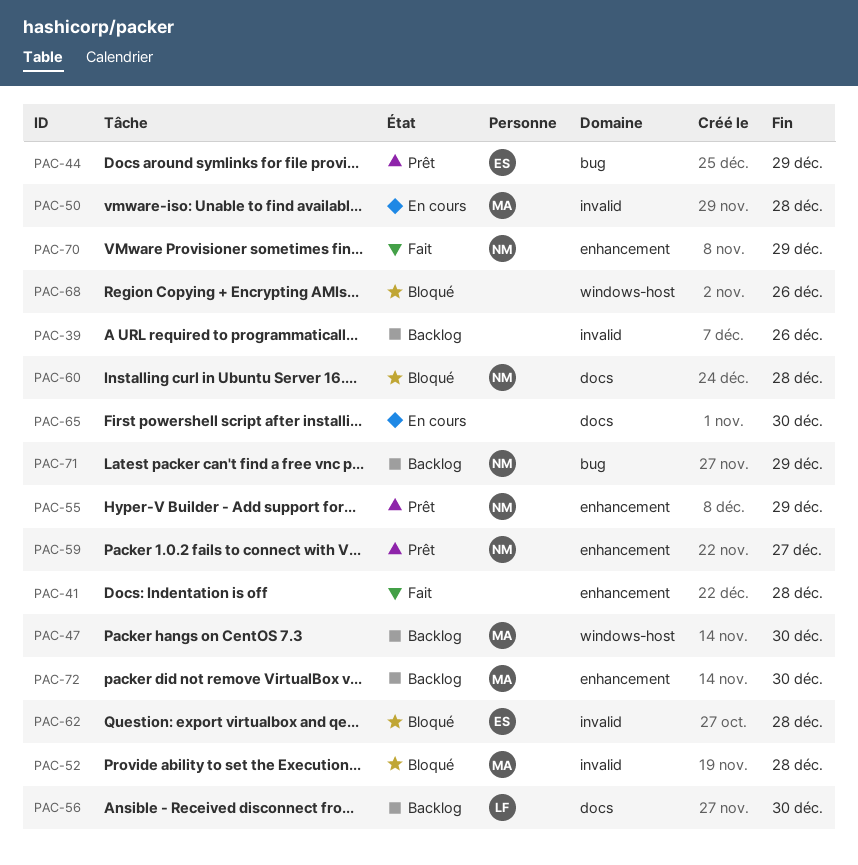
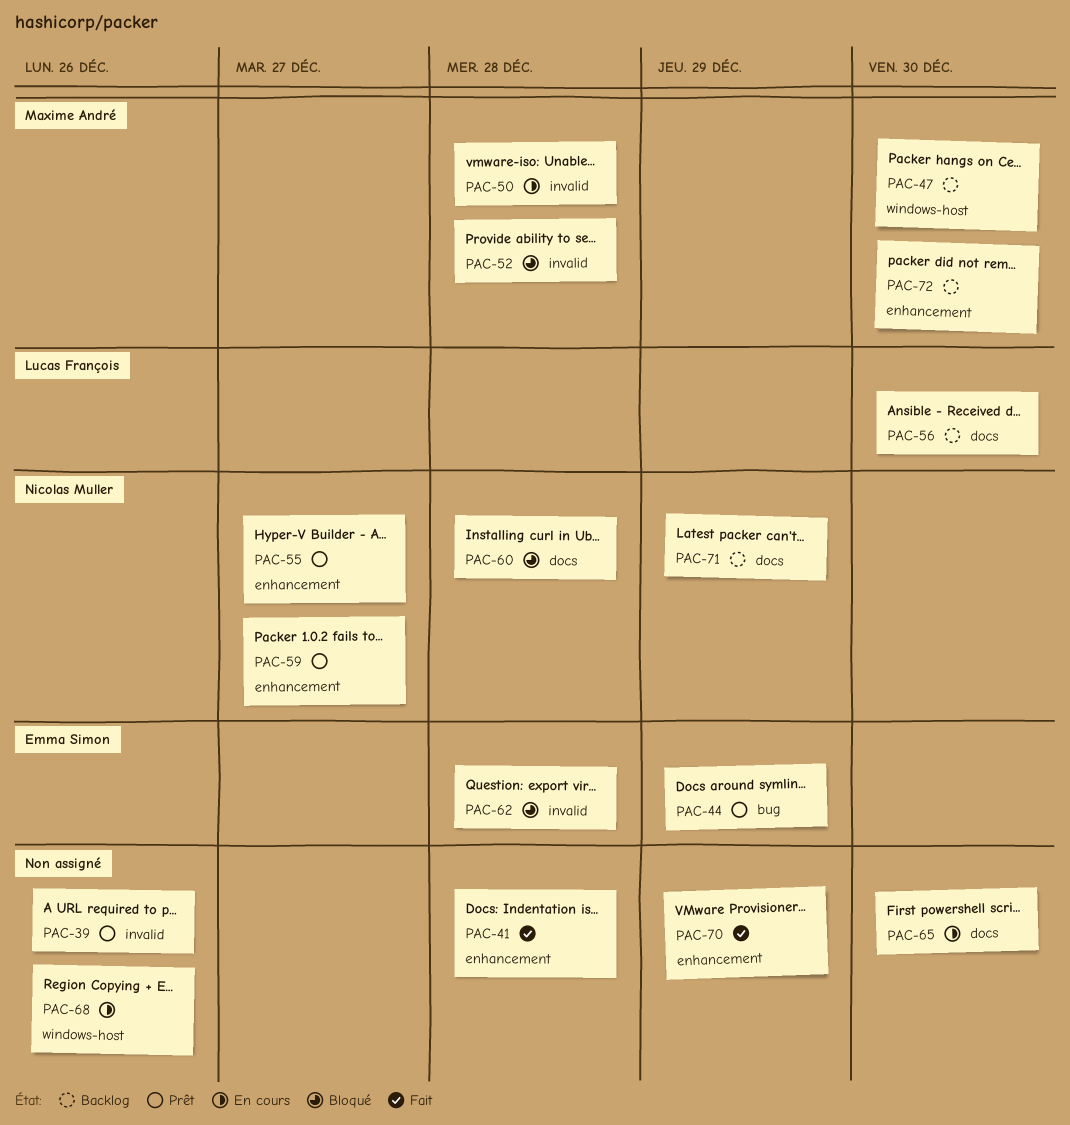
PAC-39, status: Backlog -> Prêt
PAC-55, due: Dec 29 -> Dec 27
PAC-68, status: Bloqué -> En cours
PAC-70, owner: Nicolas Muller -> none
PAC-71, label: bug -> docs

